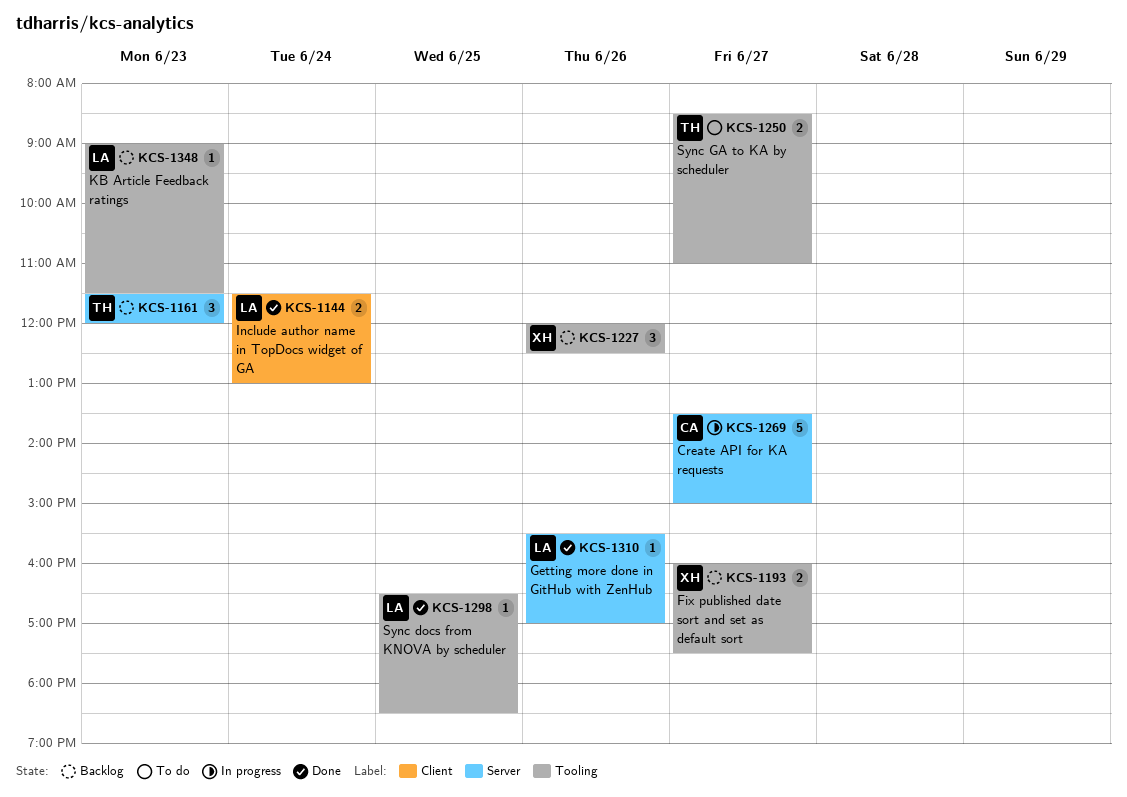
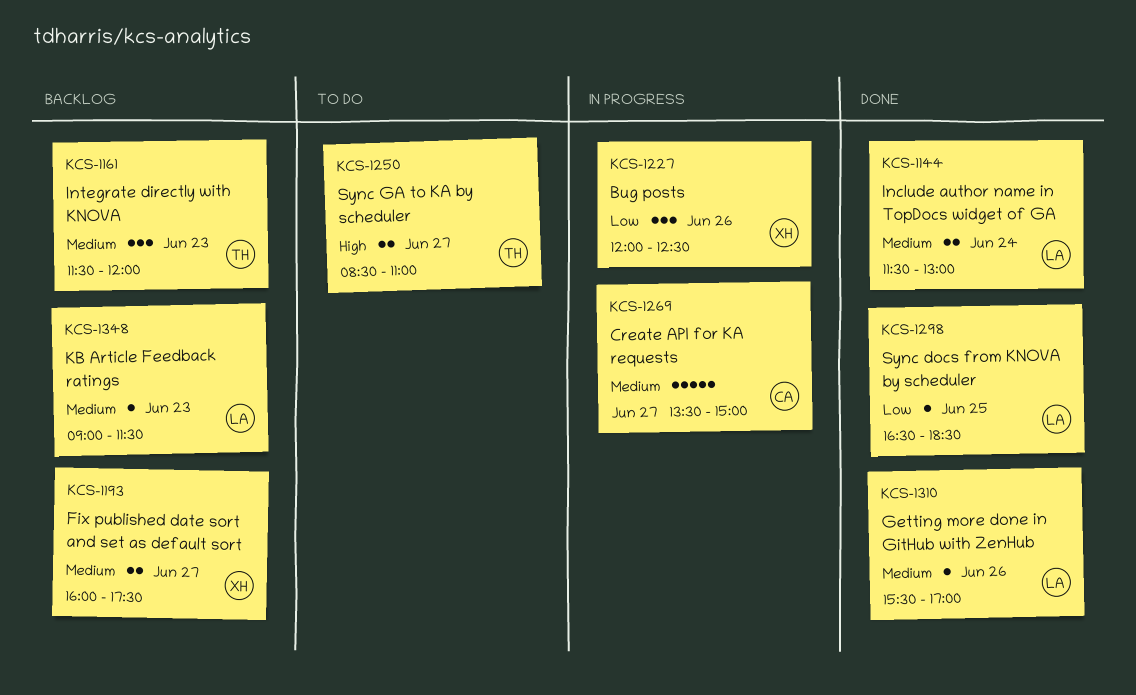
KCS-1227, status: Backlog -> In progress

